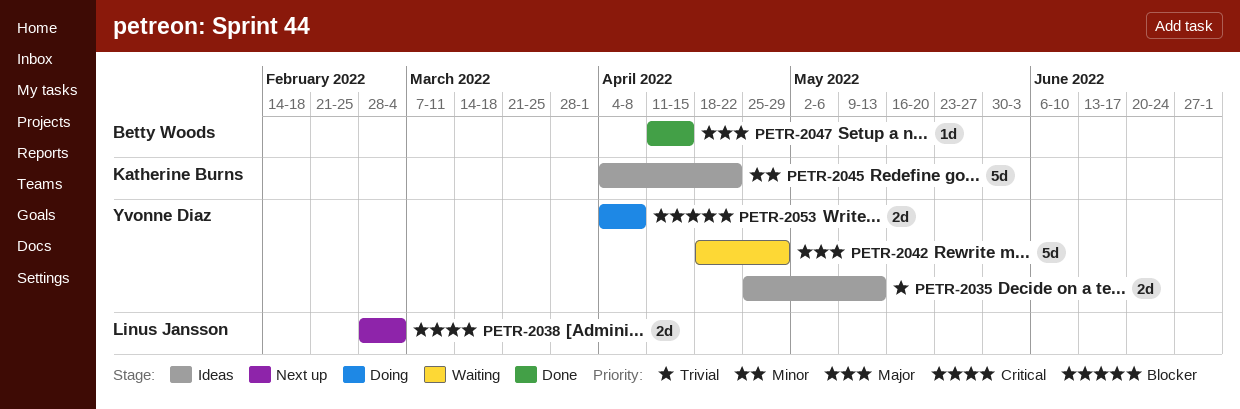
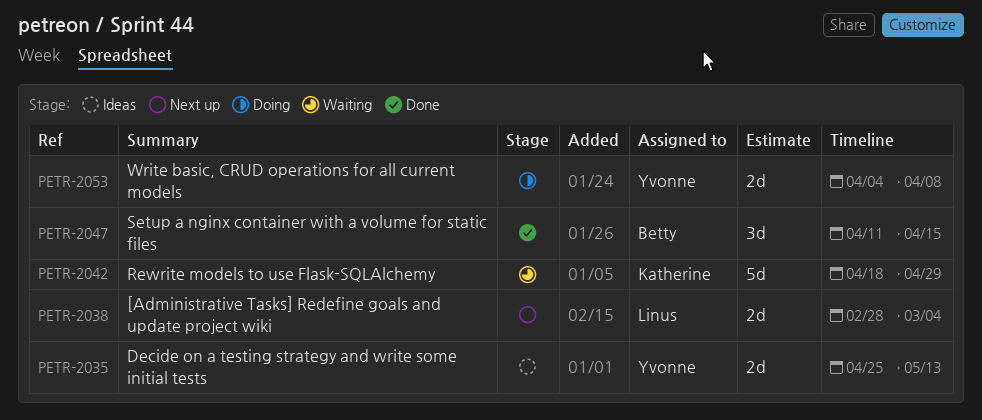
PETR-2042, owner: Yvonne Diaz -> Katherine Burns
PETR-2045: present -> none
PETR-2047, estimate: 1d -> 3d

